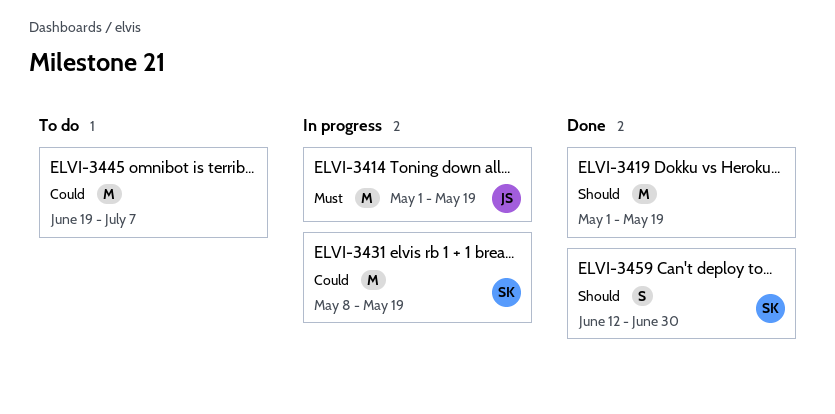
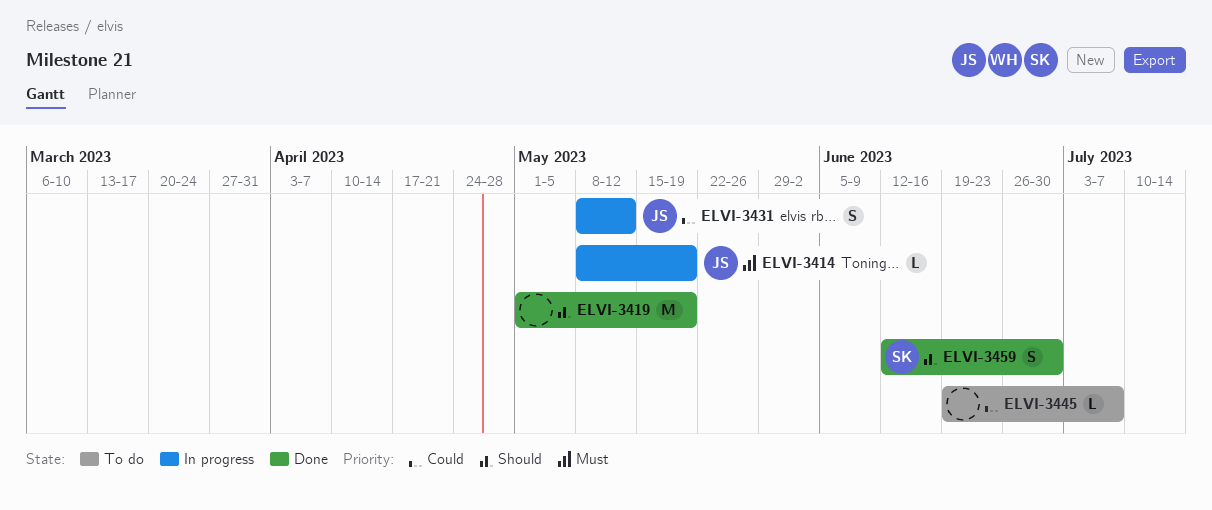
ELVI-3414, estimate: M -> L
ELVI-3414, start: May 1 -> May 8
ELVI-3431, owner: SK -> JS
ELVI-3431, estimate: M -> S
ELVI-3431, due: May 19 -> May 12
ELVI-3445, estimate: M -> L

